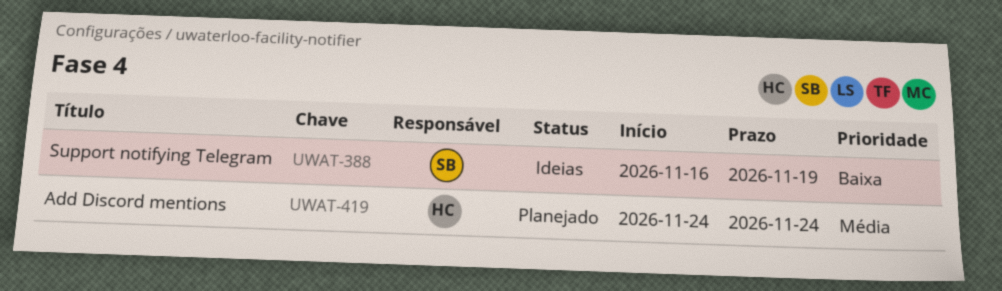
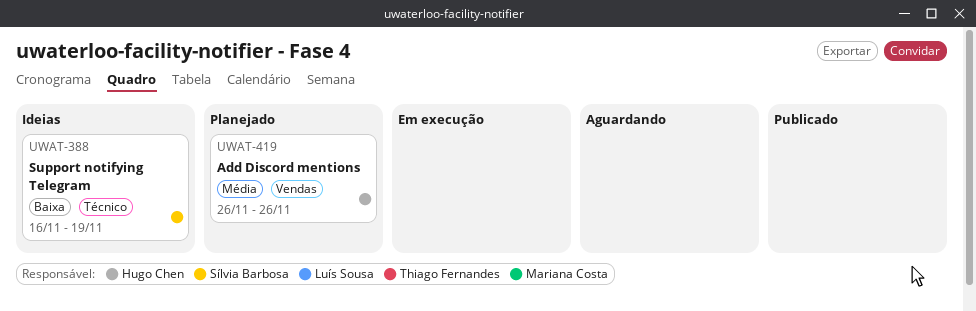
UWAT-419, start: Nov 24 -> Nov 26
UWAT-419, due: Nov 24 -> Nov 26

